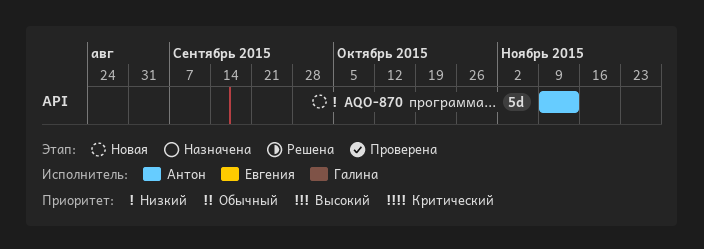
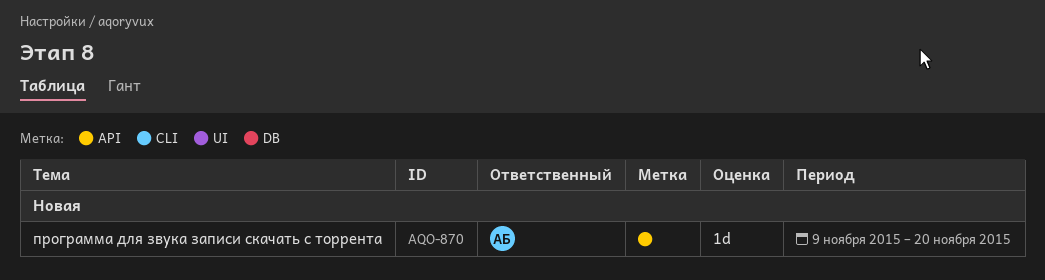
AQO-870, estimate: 5d -> 1d
AQO-870, due: Nov 13 -> Nov 20

